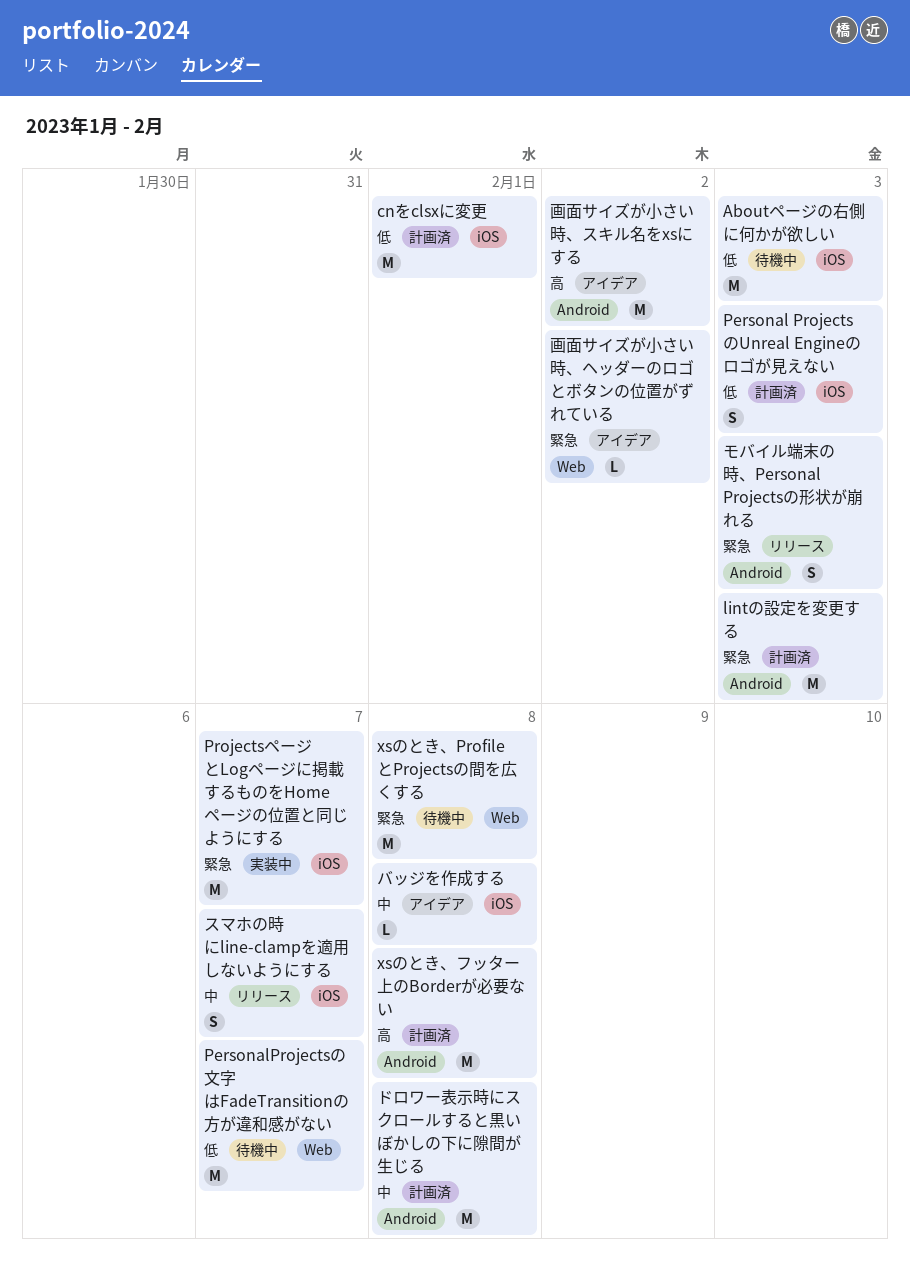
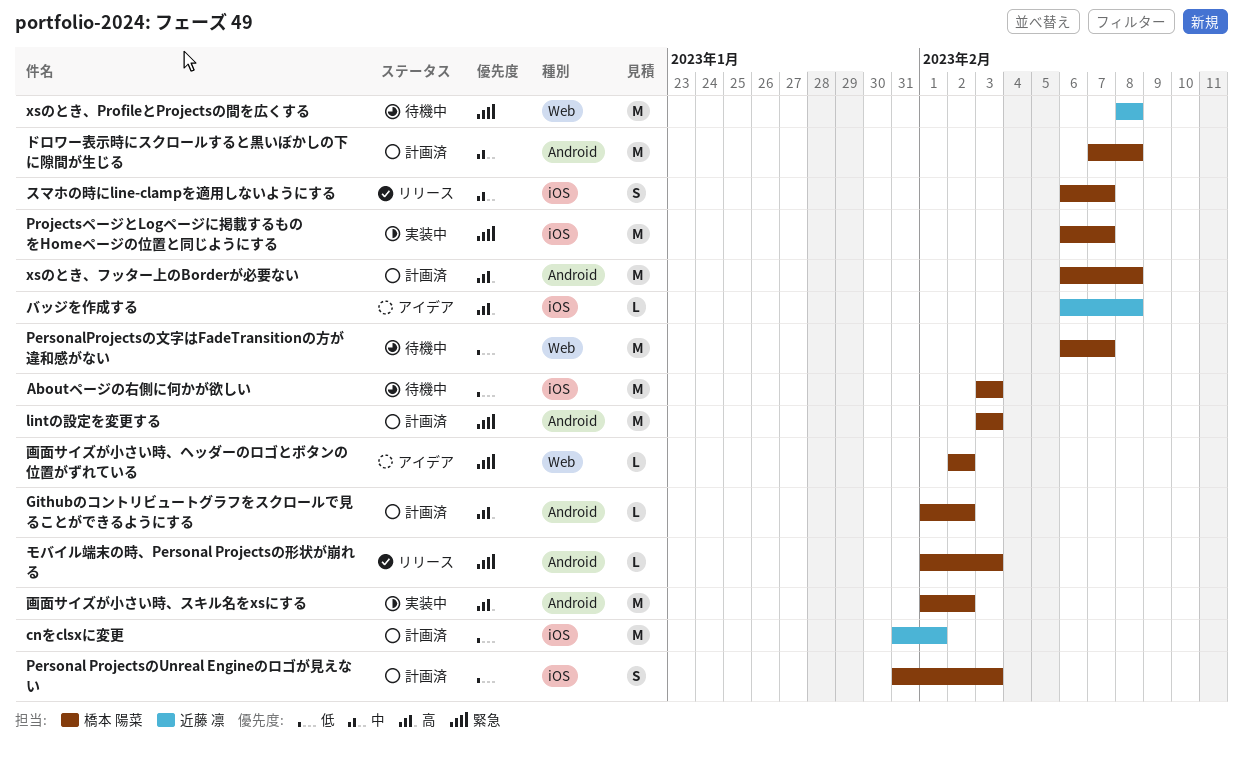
Githubのコントリビュートグラフをスクロールで見ることができるようにする: none -> present
バッジを作成する, priority: 中 -> 高
モバイル端末の時、Personal Projectsの形状が崩れる, estimate: S -> L
画面サイズが小さい時、スキル名をxsにする, status: アイデア -> 実装中

